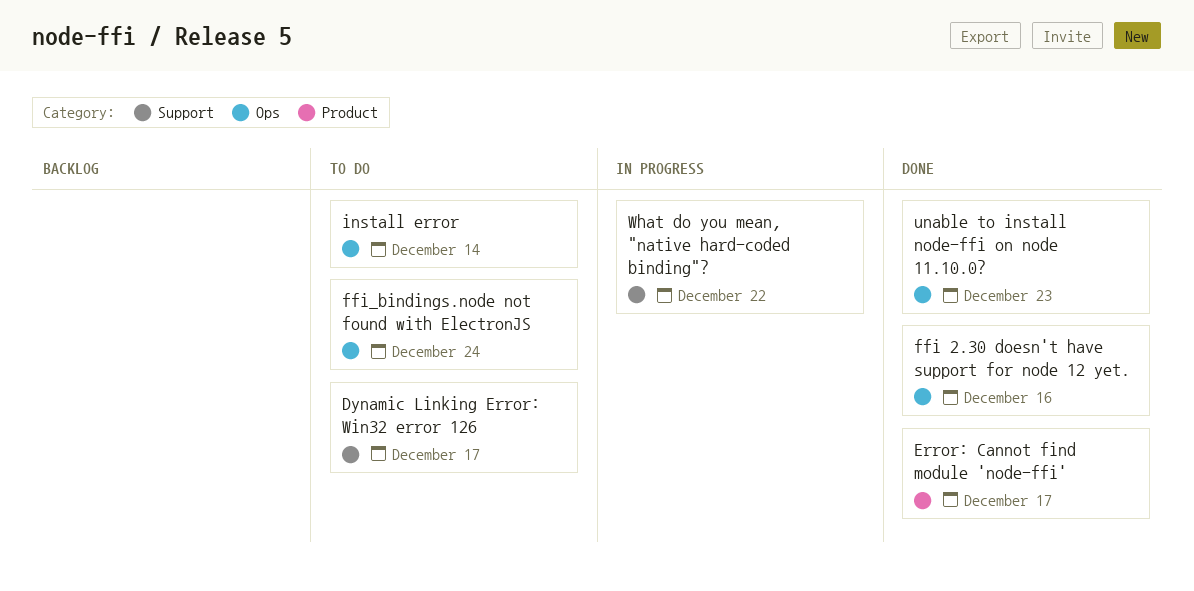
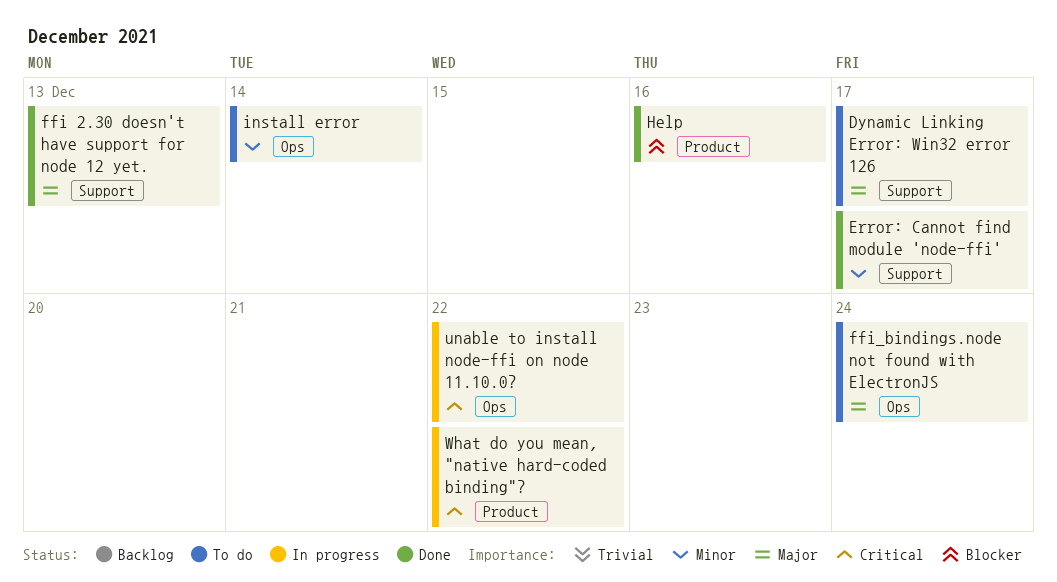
Error: Cannot find module 'node-ffi', label: Product -> Support
ffi 2.30 doesn't have support for node 12 yet., label: Ops -> Support
ffi 2.30 doesn't have support for node 12 yet., due: Dec 16 -> Dec 13
Help: none -> present
unable to install node-ffi on node 11.10.0?, status: Done -> In progress
unable to install node-ffi on node 11.10.0?, due: Dec 23 -> Dec 22
What do you mean, "native hard-coded binding"?, label: Support -> Product

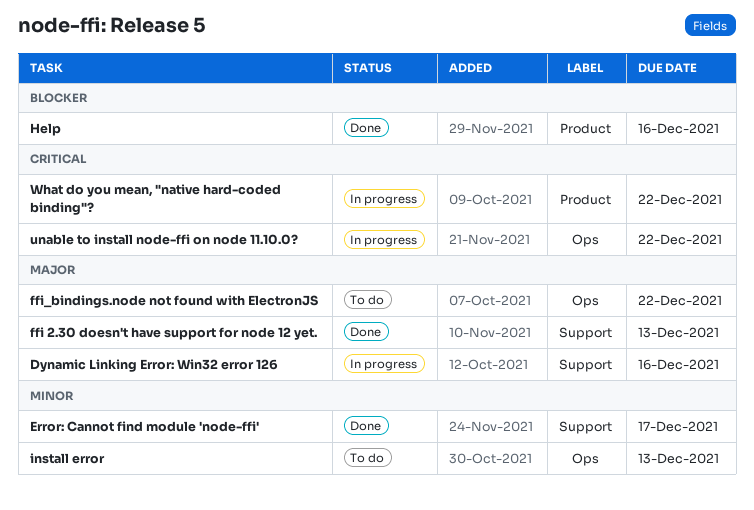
Dynamic Linking Error: Win32 error 126, status: To do -> In progress
Dynamic Linking Error: Win32 error 126, due: Dec 17 -> Dec 16
ffi_bindings.node not found with ElectronJS, due: Dec 24 -> Dec 22
install error, due: Dec 14 -> Dec 13

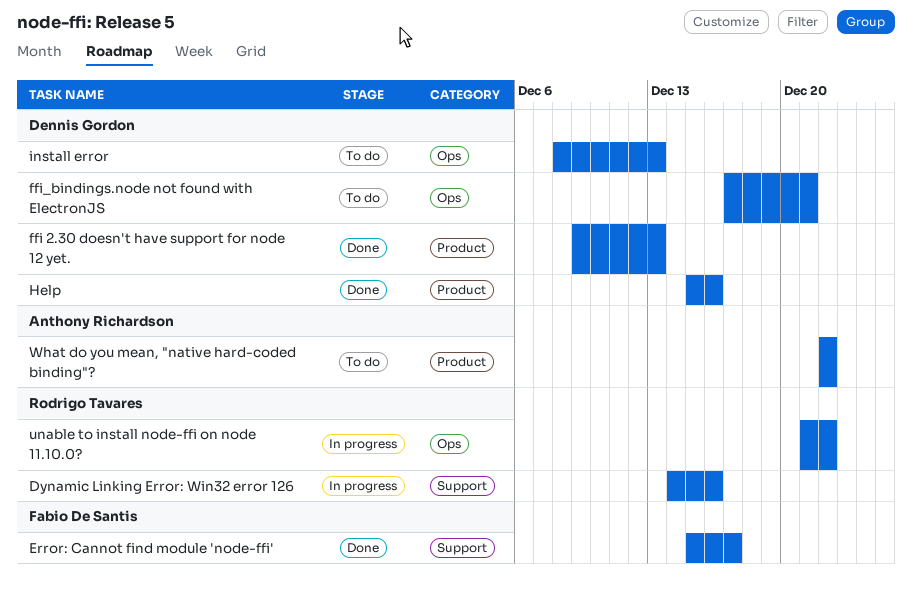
ffi 2.30 doesn't have support for node 12 yet., label: Support -> Product
ffi_bindings.node not found with ElectronJS, due: Dec 22 -> Dec 21
What do you mean, "native hard-coded binding"?, status: In progress -> To do

